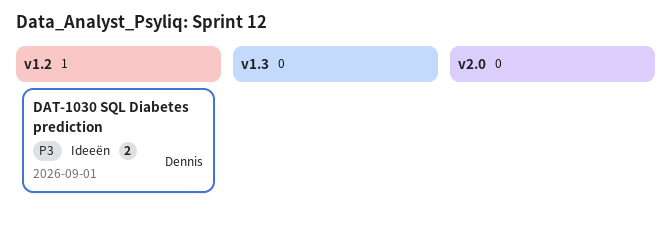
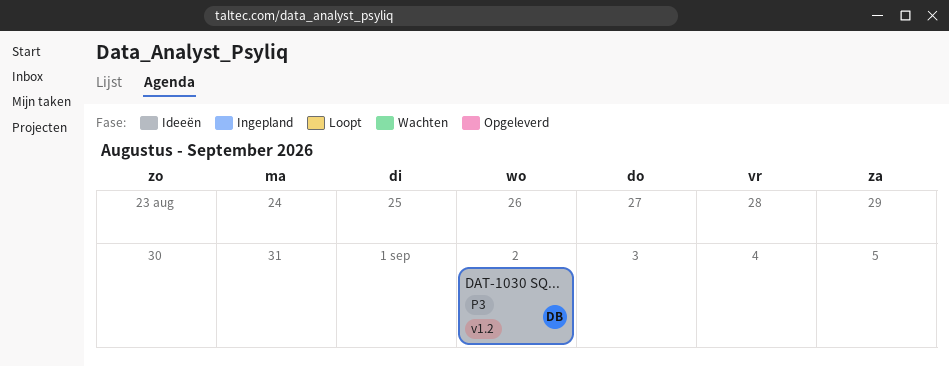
DAT-1030, due: Sep 1 -> Sep 2

